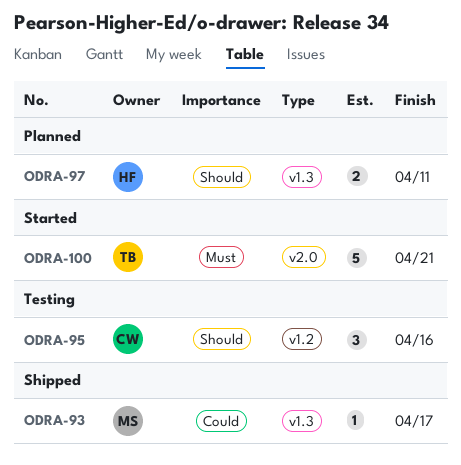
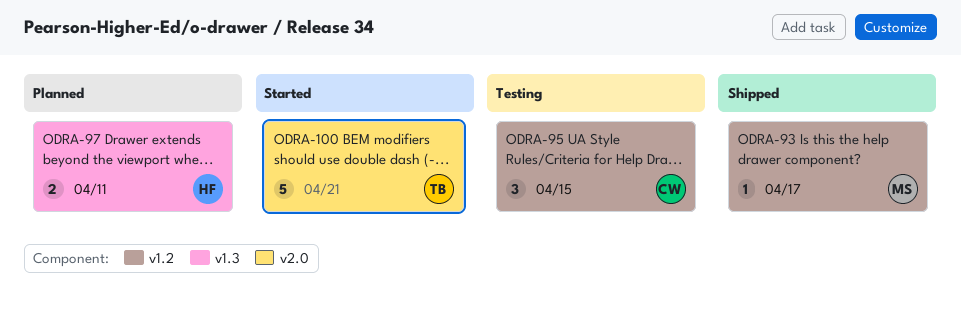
ODRA-93, label: v1.3 -> v1.2
ODRA-95, due: Apr 16 -> Apr 15

